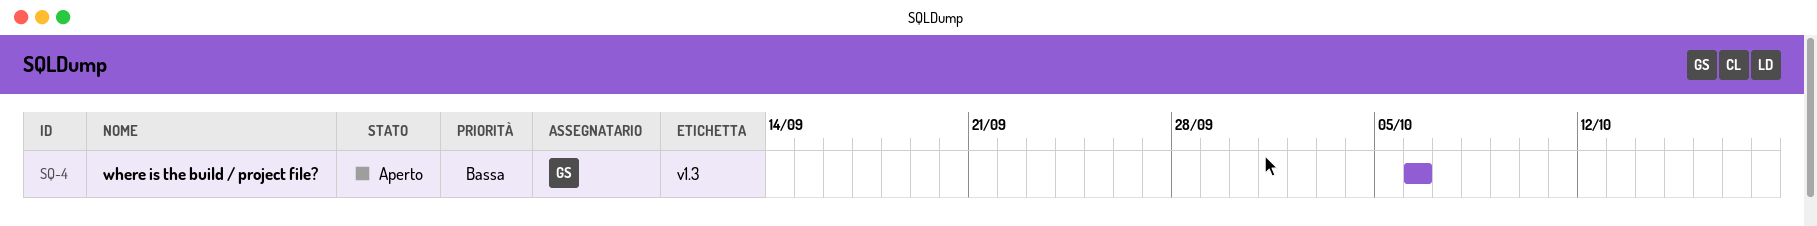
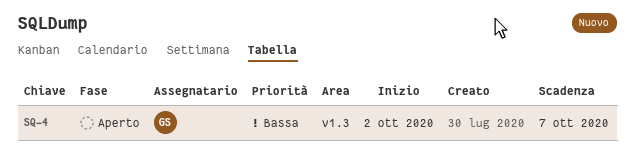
SQ-4, start: Oct 6 -> Oct 2
SQ-4, due: Oct 6 -> Oct 7

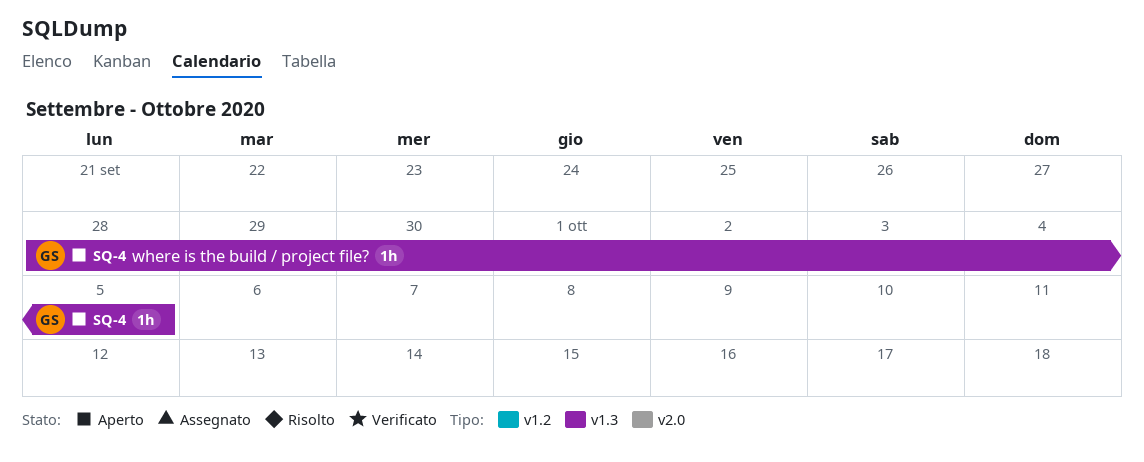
SQ-4, start: Oct 2 -> Sep 28
SQ-4, due: Oct 7 -> Oct 5

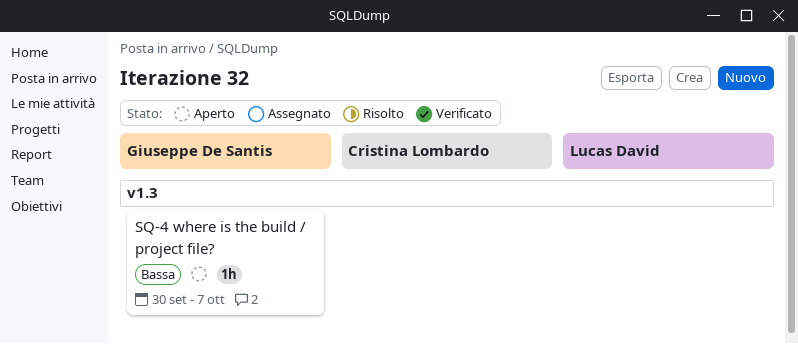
SQ-4, start: Sep 28 -> Sep 30
SQ-4, due: Oct 5 -> Oct 7

